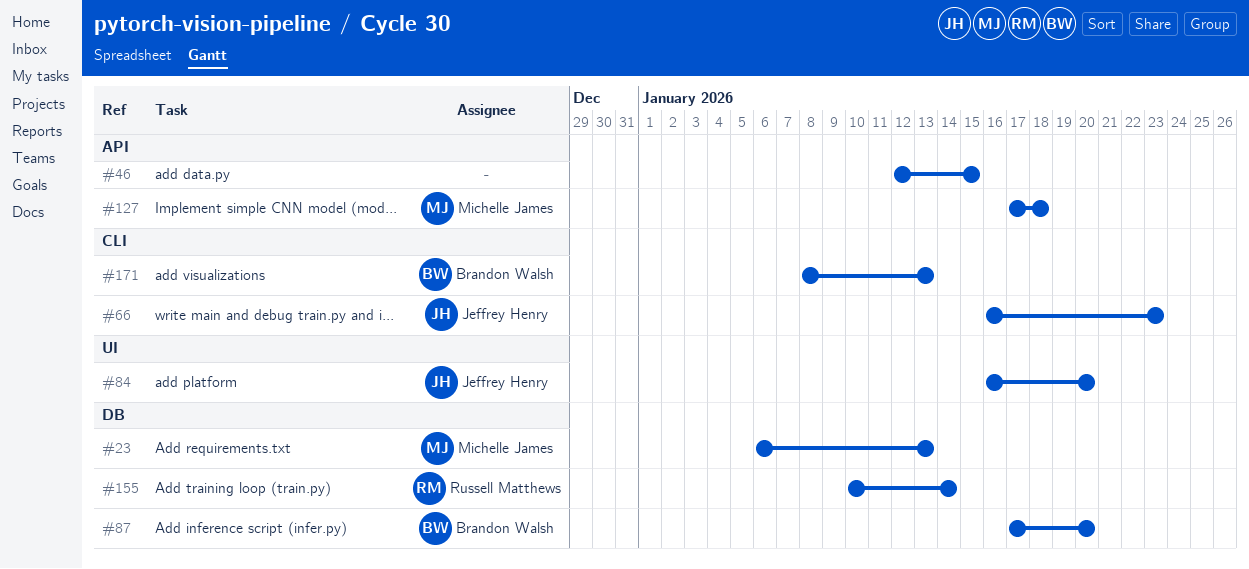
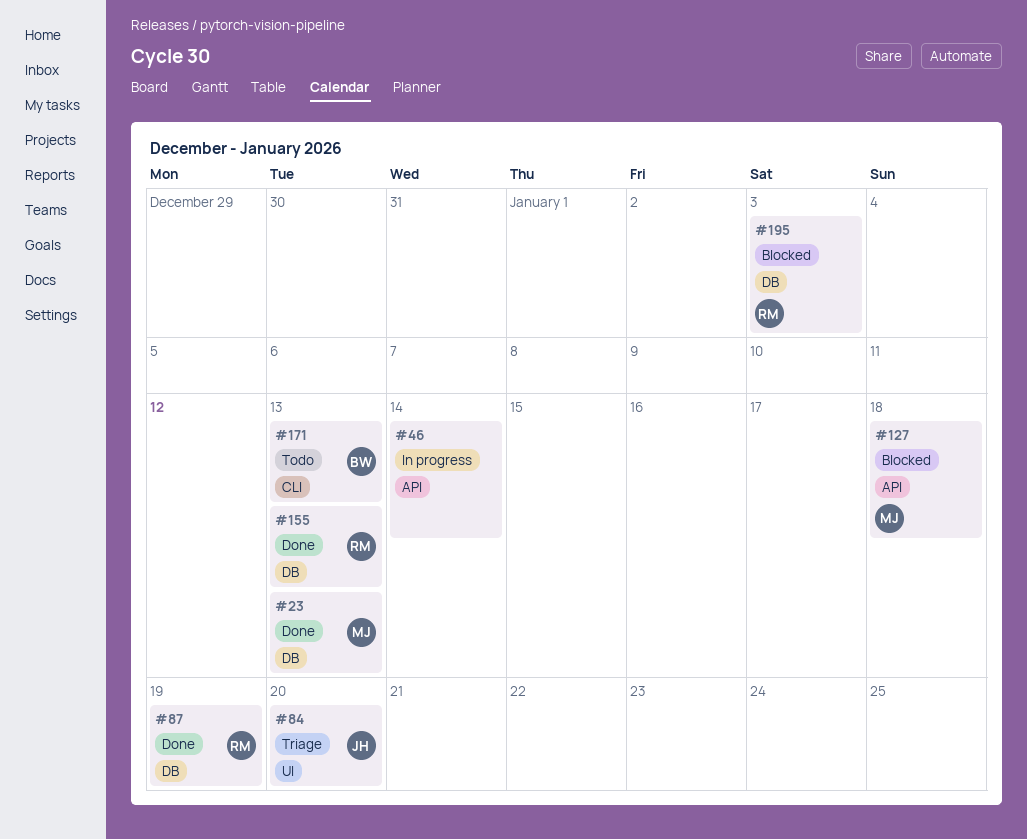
#46, due: Jan 15 -> Jan 14
#66: present -> none
#87, owner: Brandon Walsh -> Russell Matthews
#87, due: Jan 20 -> Jan 19
#155, due: Jan 14 -> Jan 13
#195: none -> present

